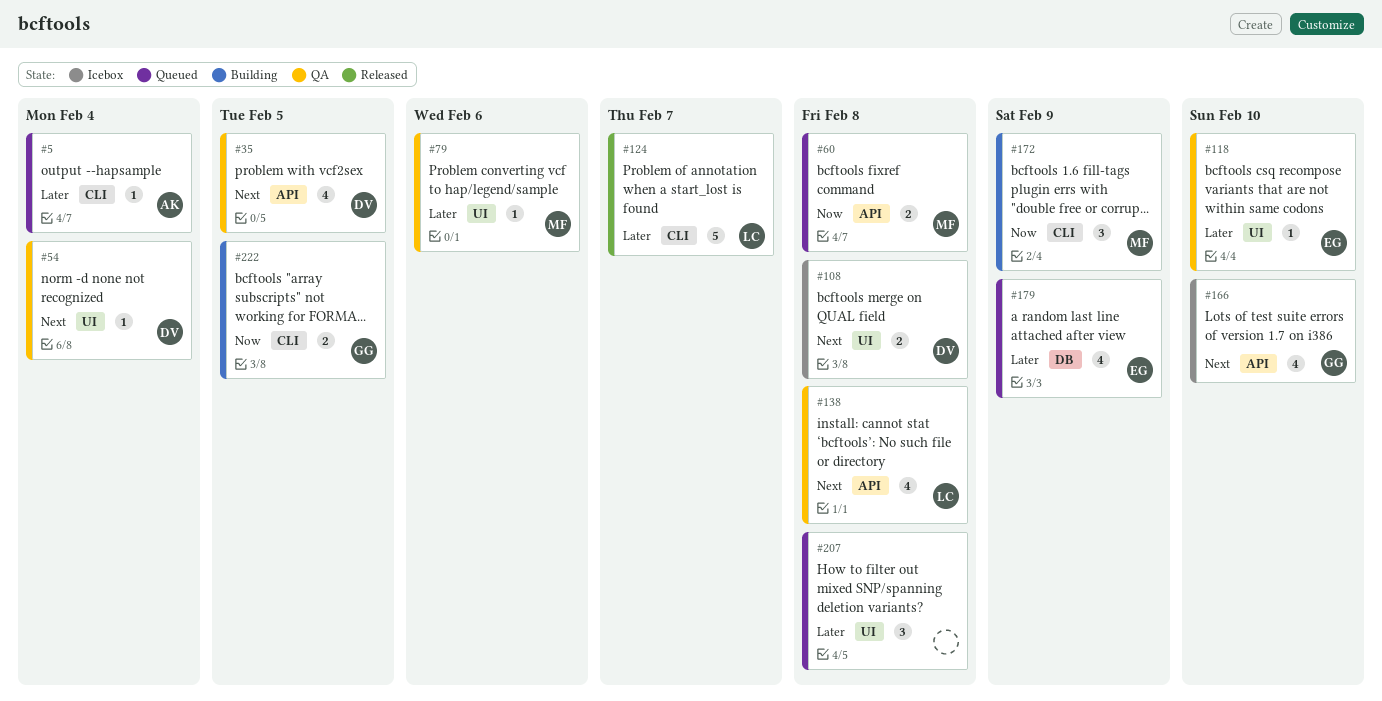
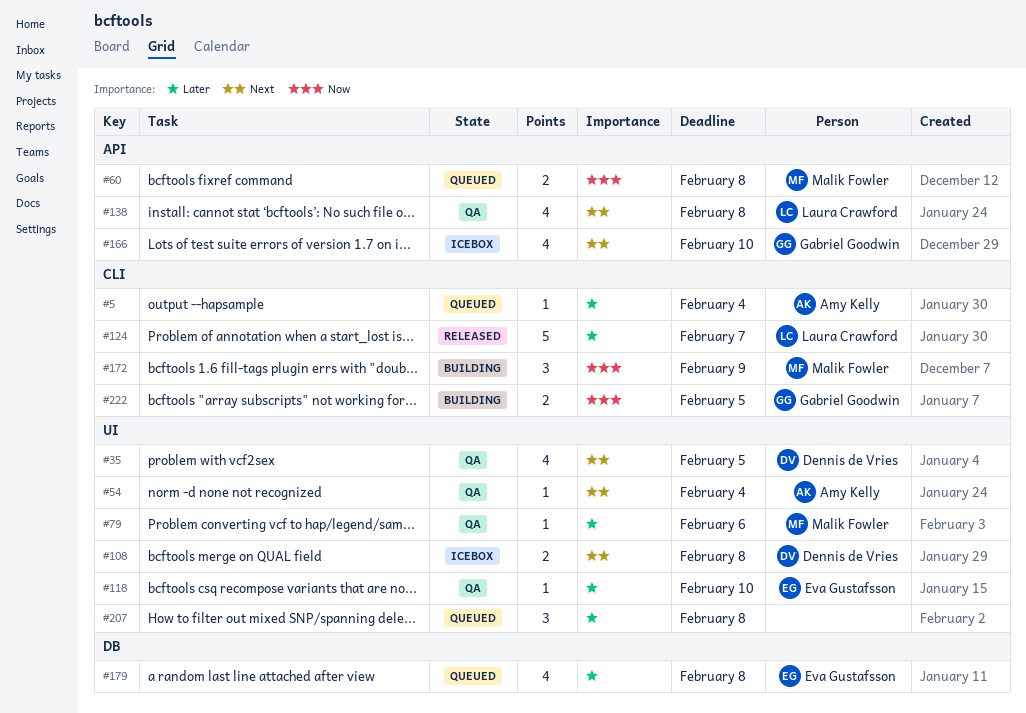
#35, label: API -> UI
#54, owner: Dennis de Vries -> Amy Kelly
#179, due: Feb 9 -> Feb 8

